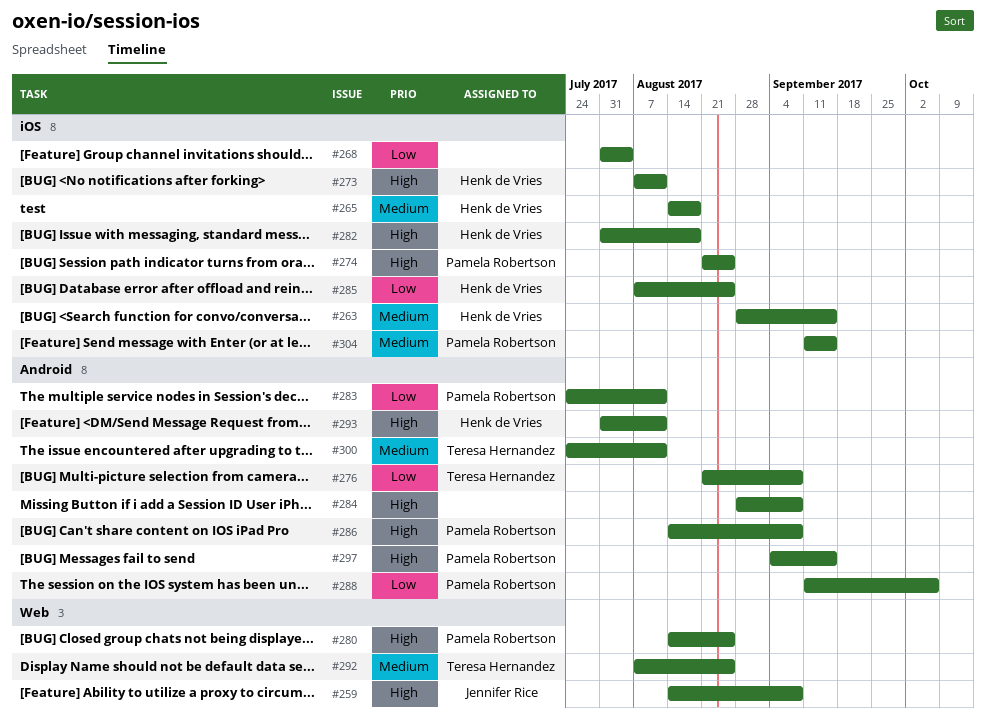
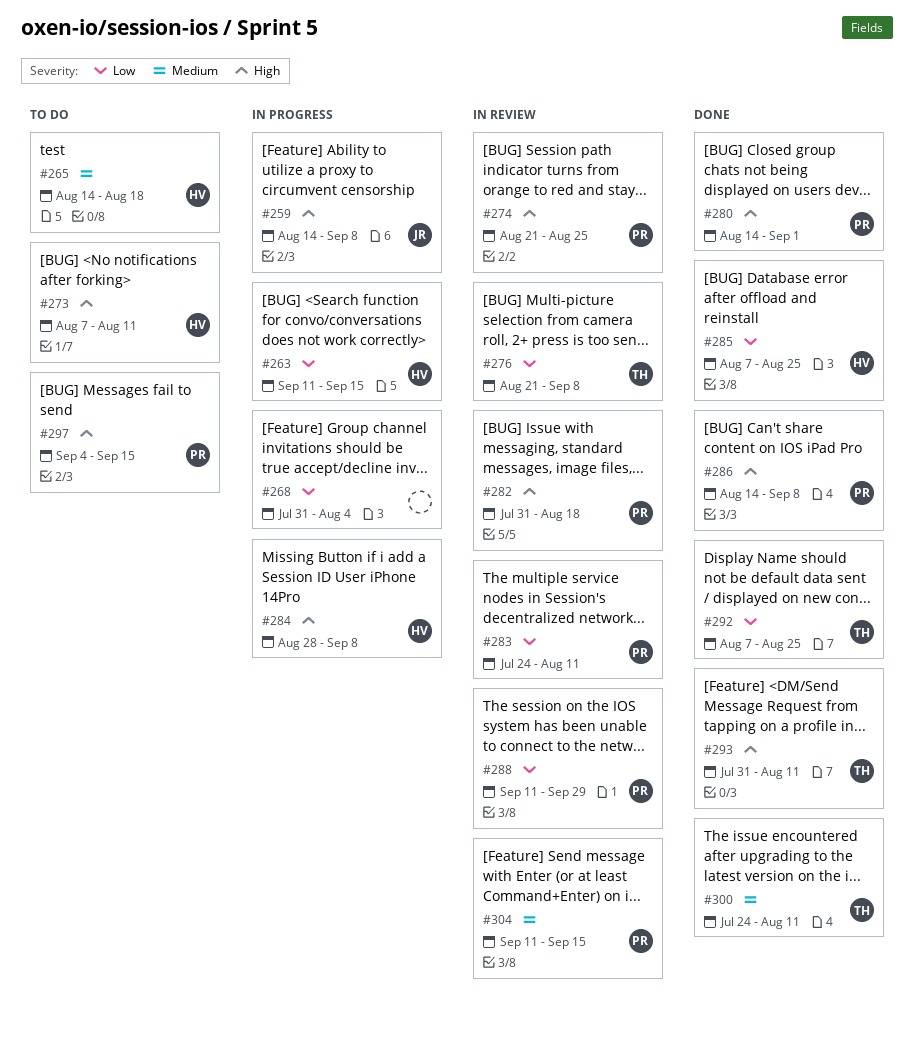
#263, priority: Medium -> Low
#263, start: Aug 28 -> Sep 11
#280, due: Aug 25 -> Sep 1
#282, owner: Henk de Vries -> Pamela Robertson
#284, owner: none -> Henk de Vries
#288, due: Oct 6 -> Sep 29
#292, priority: Medium -> Low
#293, owner: Henk de Vries -> Teresa Hernandez

